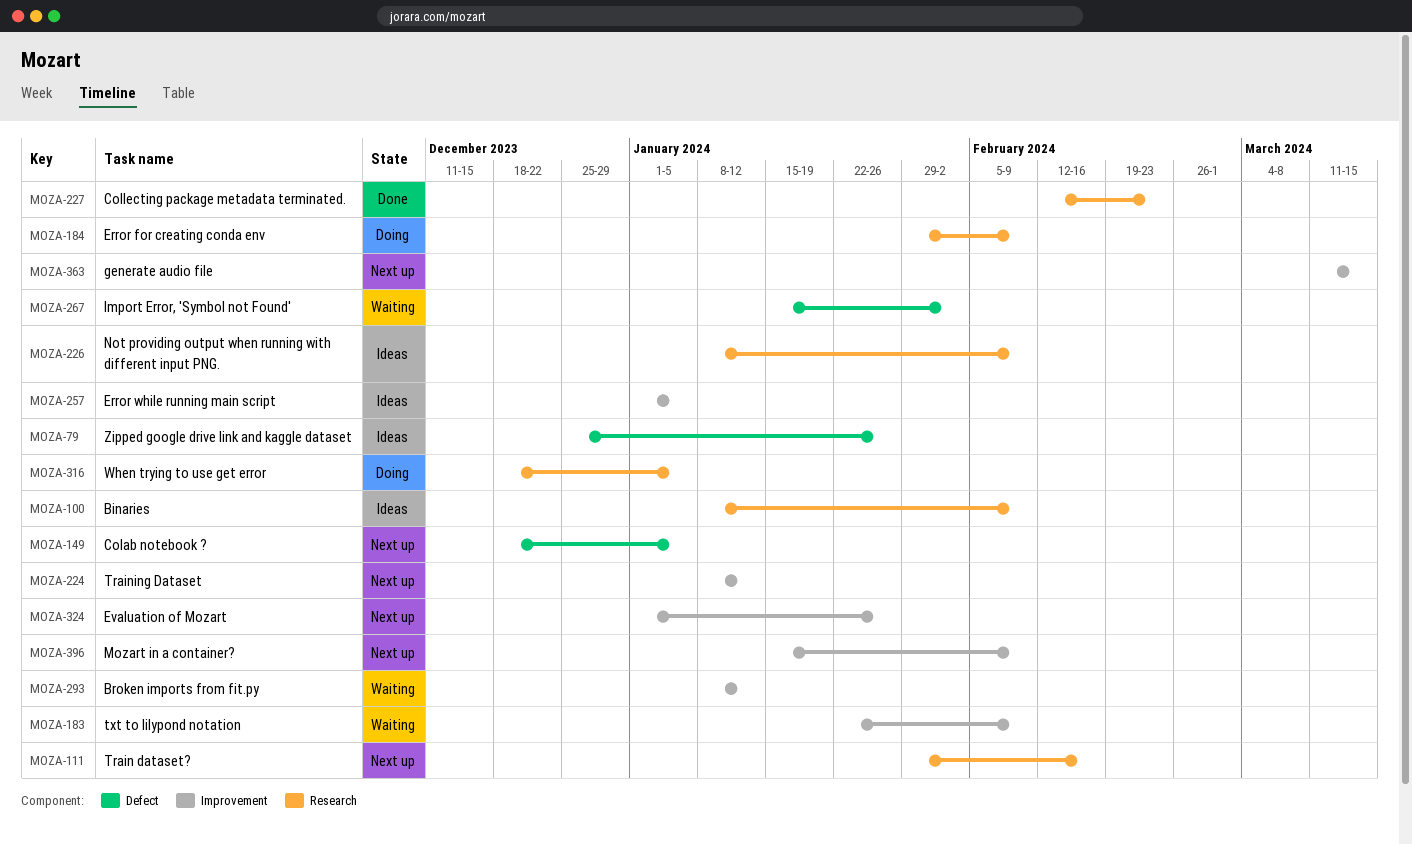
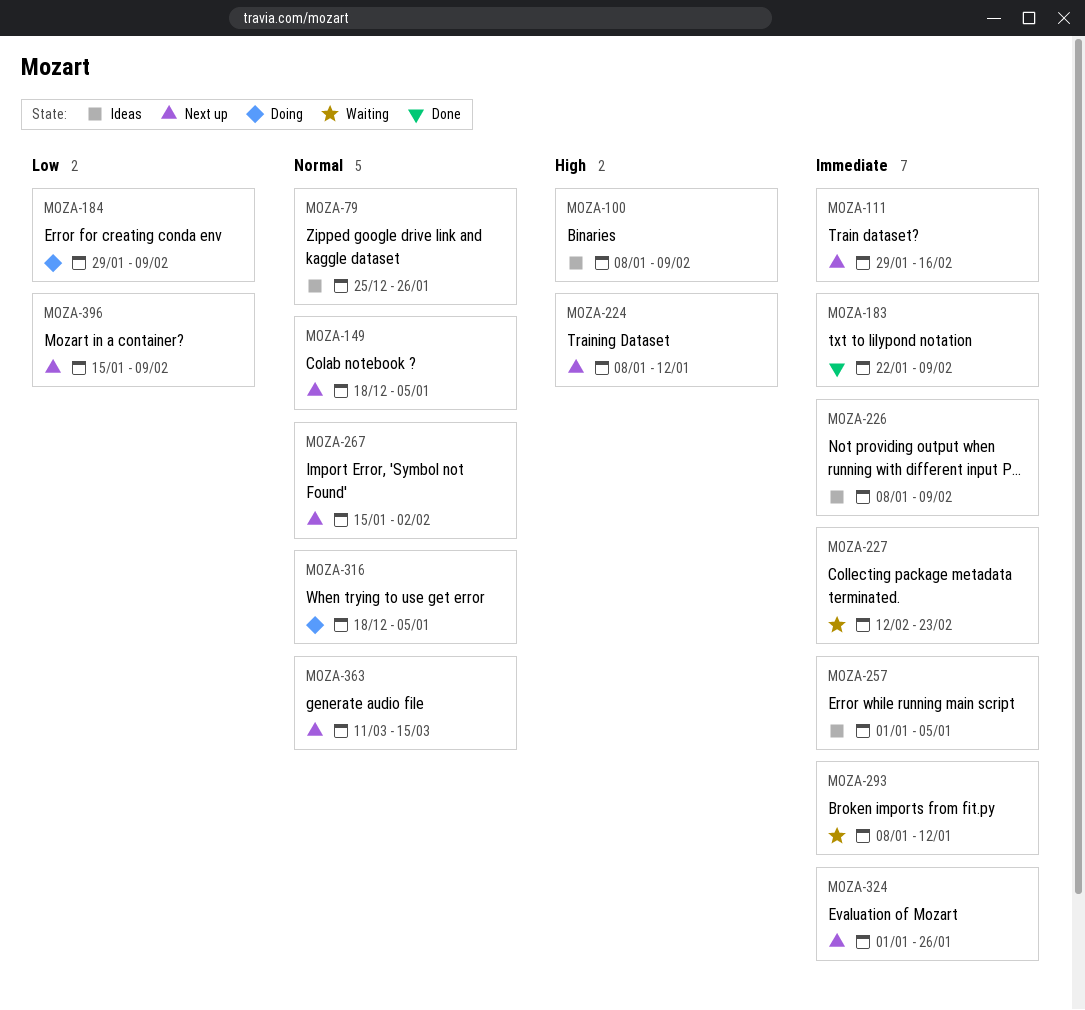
MOZA-183, status: Waiting -> Done
MOZA-227, status: Done -> Waiting
MOZA-267, status: Waiting -> Next up

